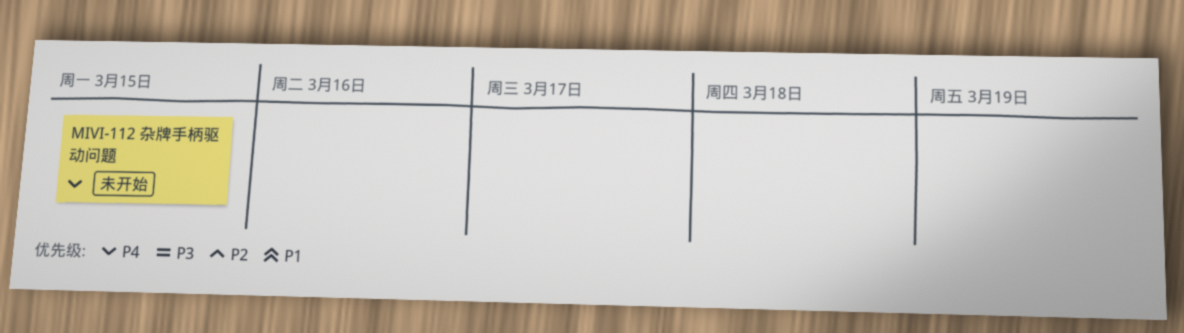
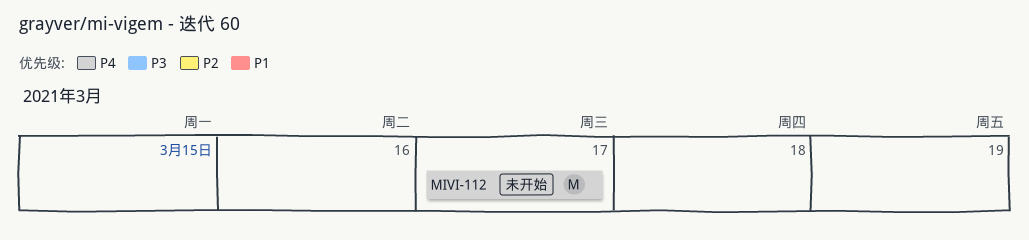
MIVI-112, due: Mar 15 -> Mar 17

